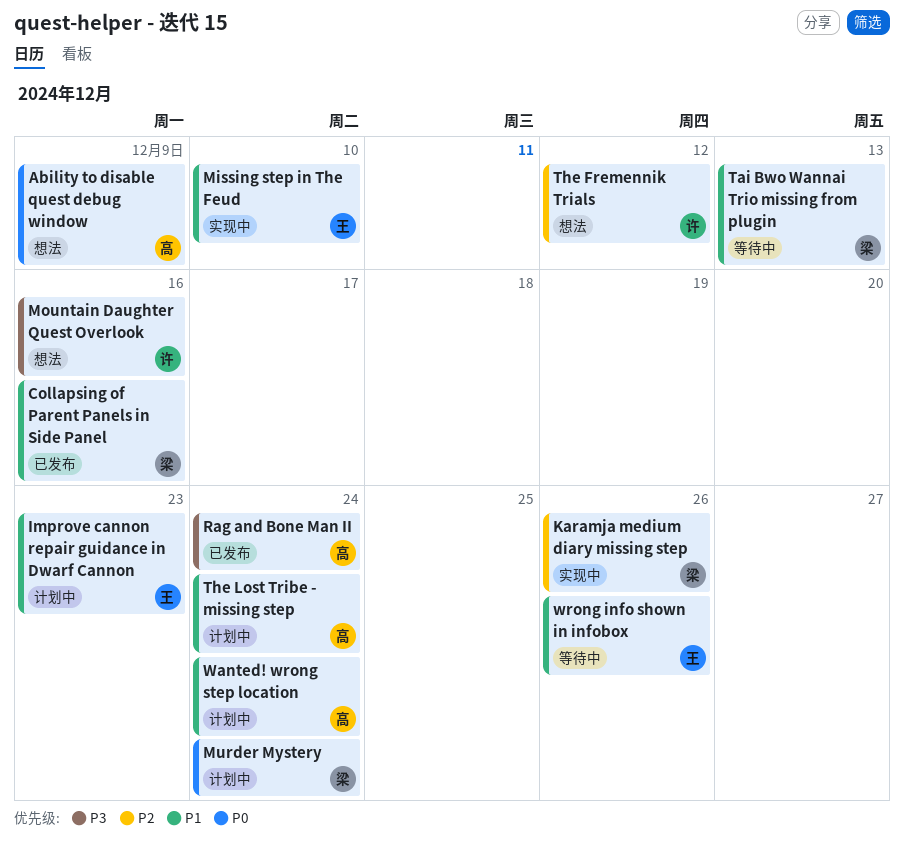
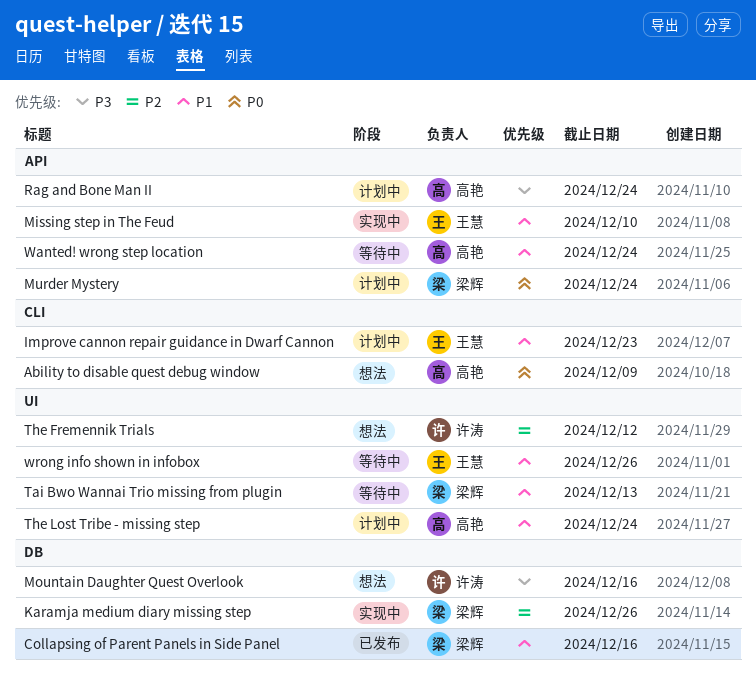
Rag and Bone Man II, status: 已发布 -> 计划中
Wanted! wrong step location, status: 计划中 -> 等待中

